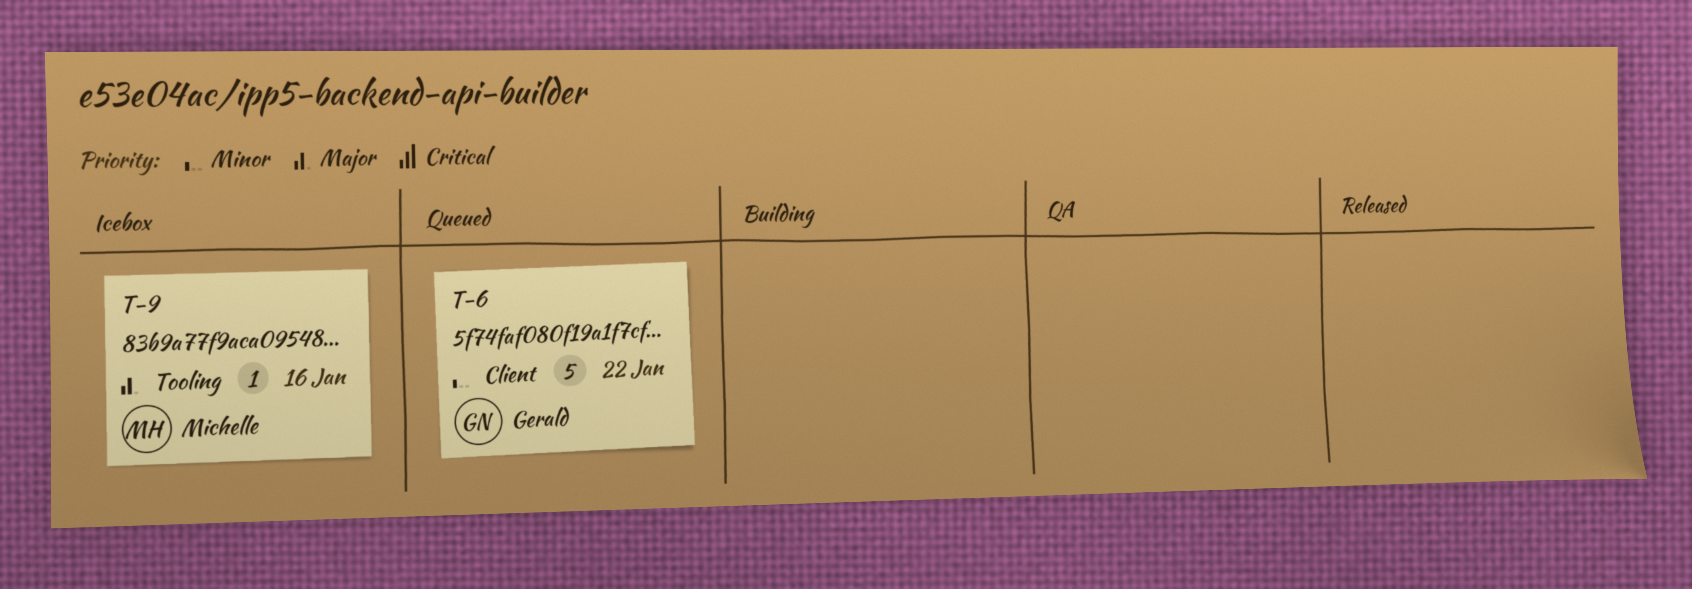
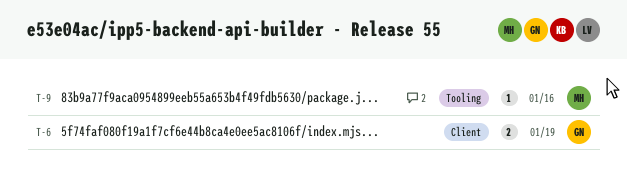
T-6, estimate: 5 -> 2
T-6, due: Jan 22 -> Jan 19

